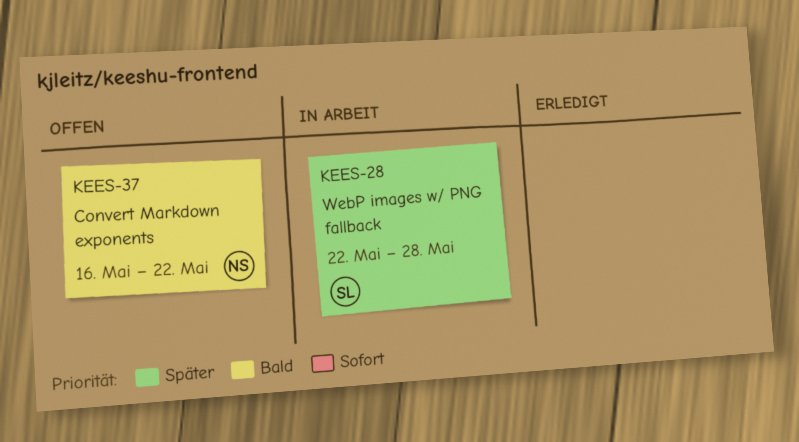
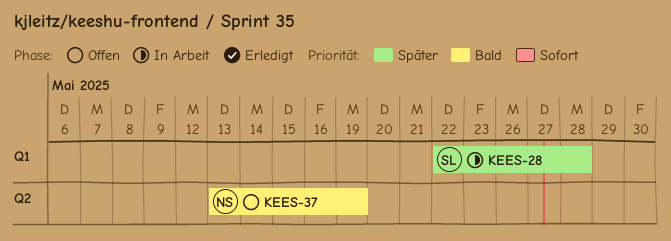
KEES-37, start: May 16 -> May 13
KEES-37, due: May 22 -> May 19

